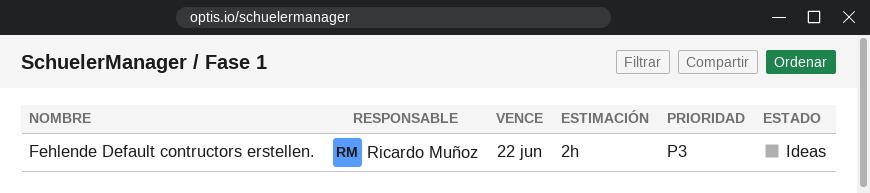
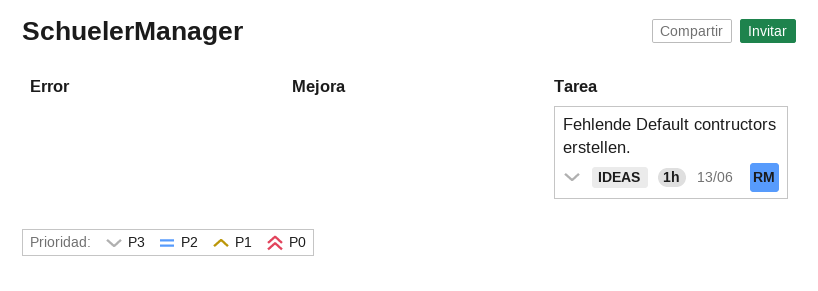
Fehlende Default contructors erstellen., estimate: 2h -> 1h
Fehlende Default contructors erstellen., due: Jun 22 -> Jun 13

